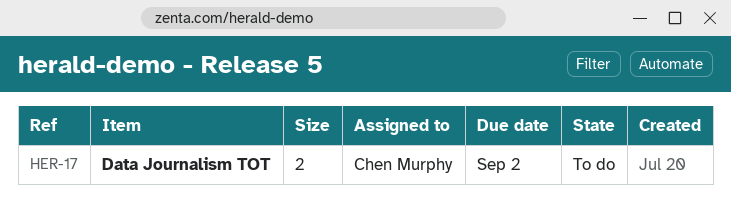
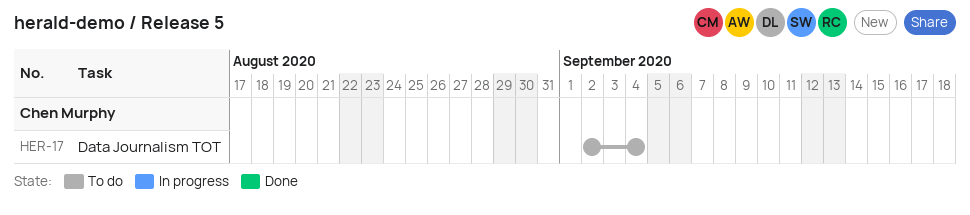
HER-17, due: Sep 2 -> Sep 4

